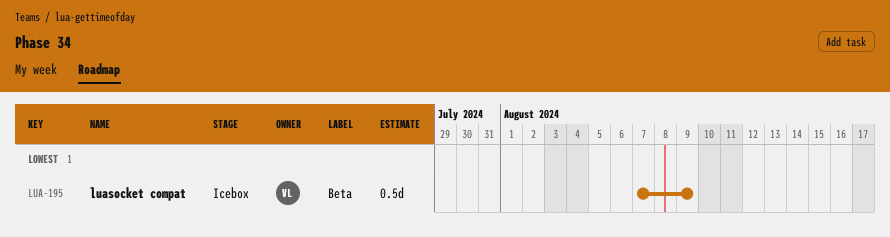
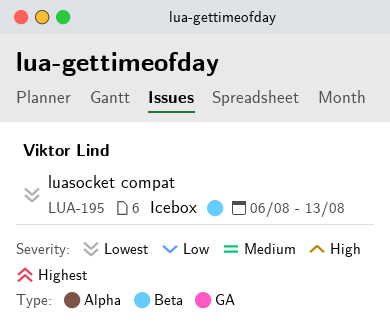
LUA-195, start: Aug 7 -> Aug 6
LUA-195, due: Aug 9 -> Aug 13

